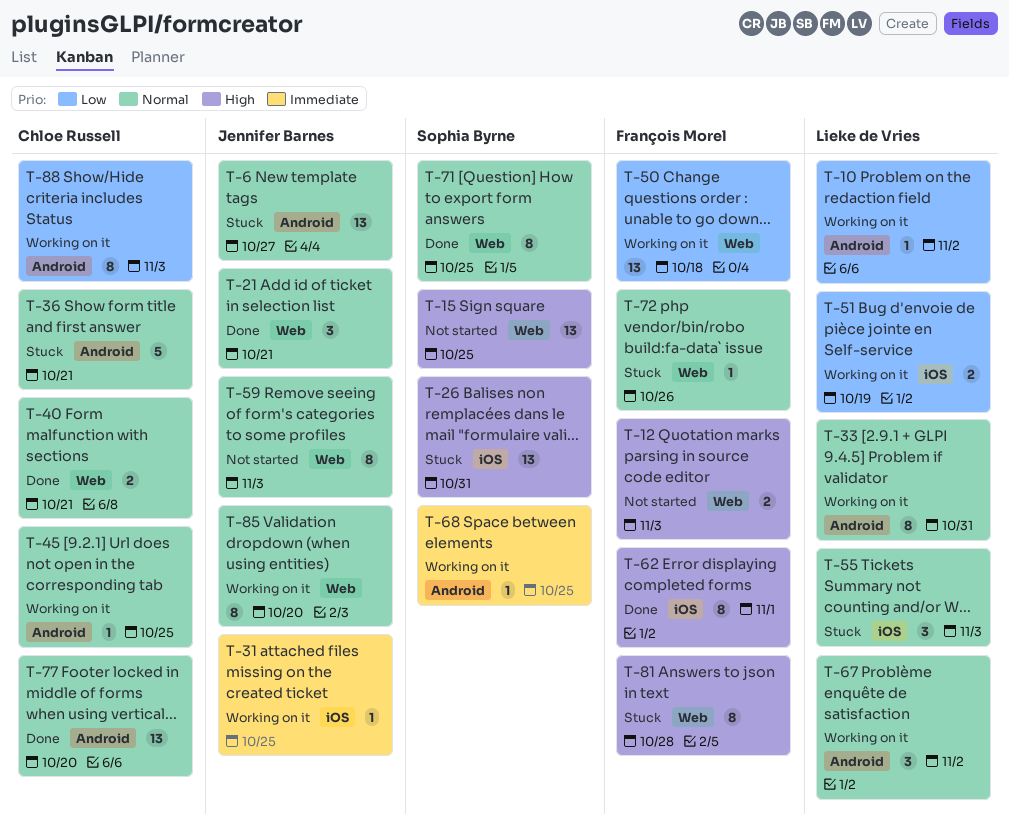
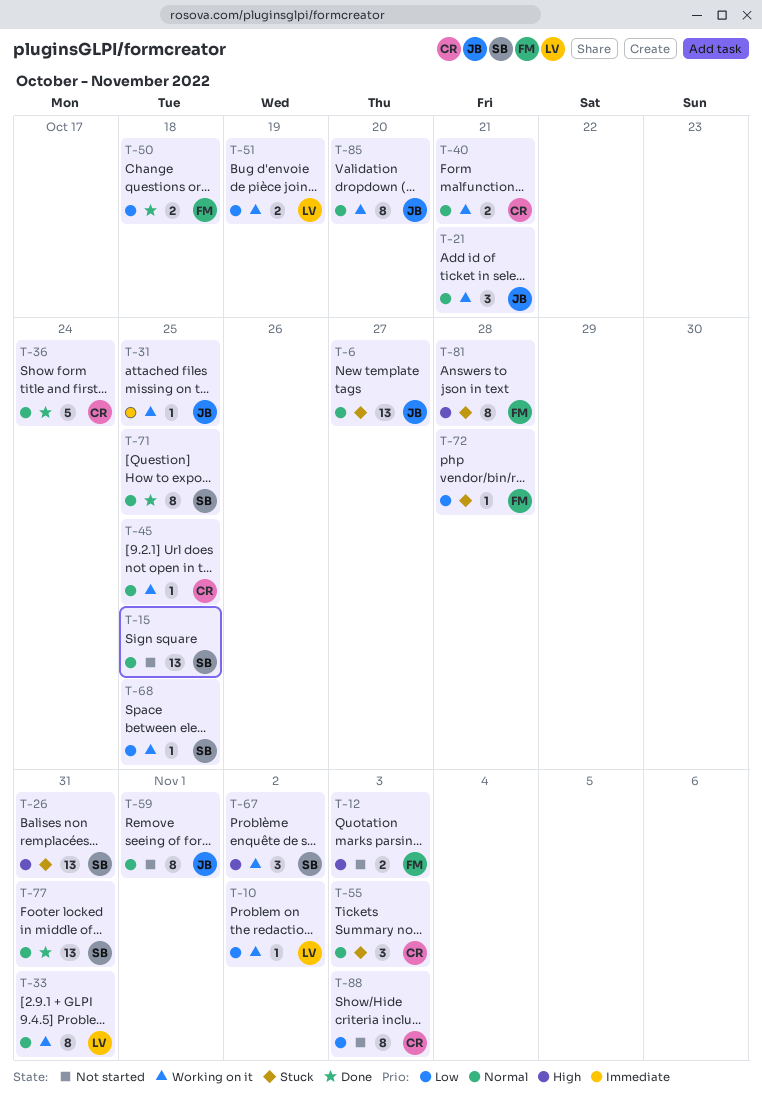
T-15, priority: High -> Normal
T-21, status: Done -> Working on it
T-36, status: Stuck -> Done
T-36, due: Oct 21 -> Oct 24
T-40, status: Done -> Working on it
T-50, status: Working on it -> Done
T-50, estimate: 13 -> 2
T-55, owner: Lieke de Vries -> Chloe Russell
T-59, due: Nov 3 -> Nov 1
T-62: present -> none
T-67, owner: Lieke de Vries -> Sophia Byrne
T-67, priority: Normal -> High
T-68, priority: Immediate -> Low
T-72, priority: Normal -> Low
T-72, due: Oct 26 -> Oct 28
T-77, owner: Chloe Russell -> Sophia Byrne
T-77, due: Oct 20 -> Oct 31
T-88, status: Working on it -> Not started

